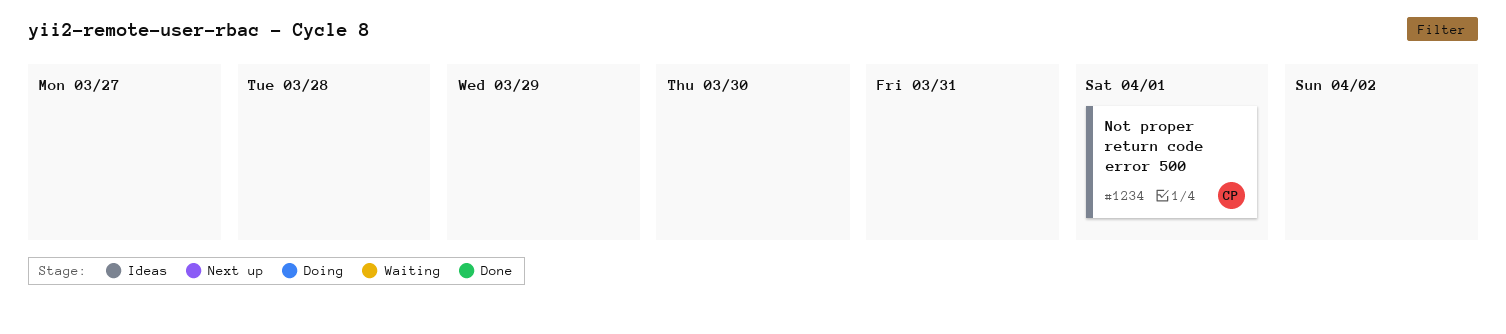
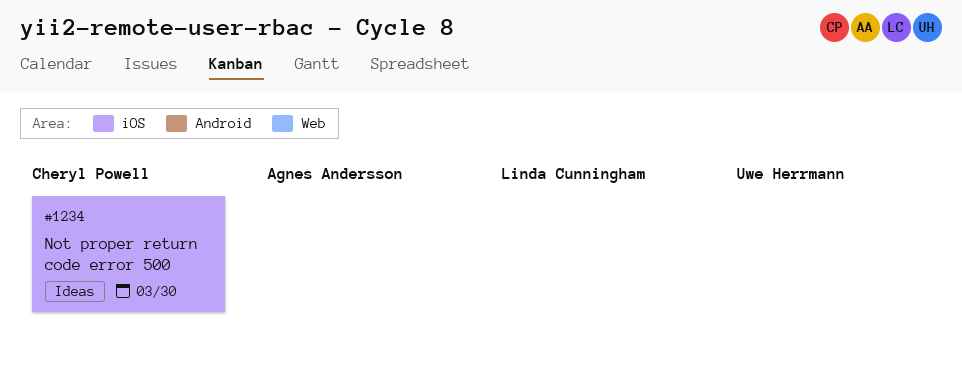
#1234, due: Apr 1 -> Mar 30

